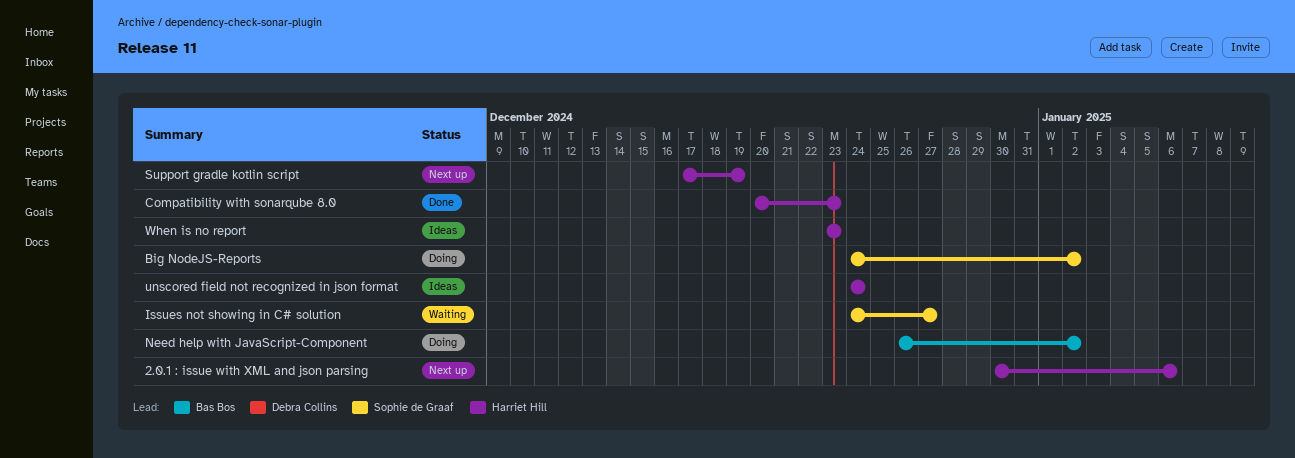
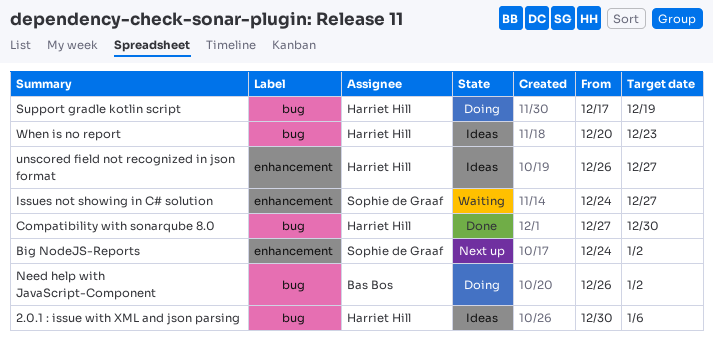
2.0.1 : issue with XML and json parsing, status: Next up -> Ideas
Big NodeJS-Reports, status: Doing -> Next up
Compatibility with sonarqube 8.0, start: Dec 20 -> Dec 27
Compatibility with sonarqube 8.0, due: Dec 23 -> Dec 30
Support gradle kotlin script, status: Next up -> Doing
unscored field not recognized in json format, start: Dec 24 -> Dec 26
unscored field not recognized in json format, due: Dec 24 -> Dec 27
When is no report, start: Dec 23 -> Dec 20

